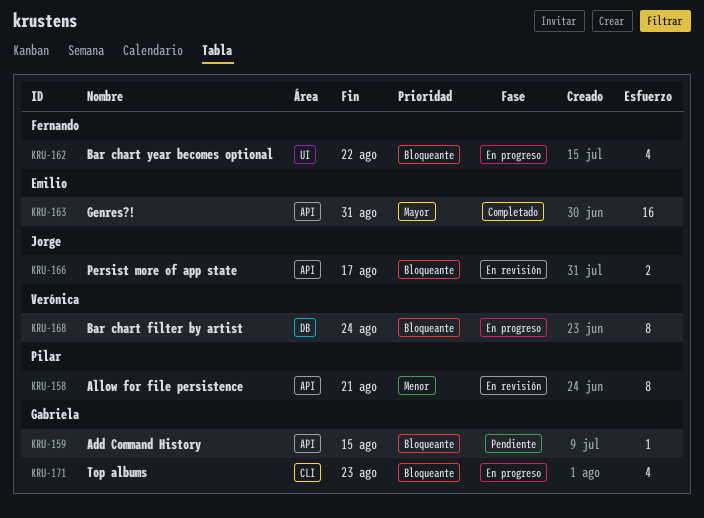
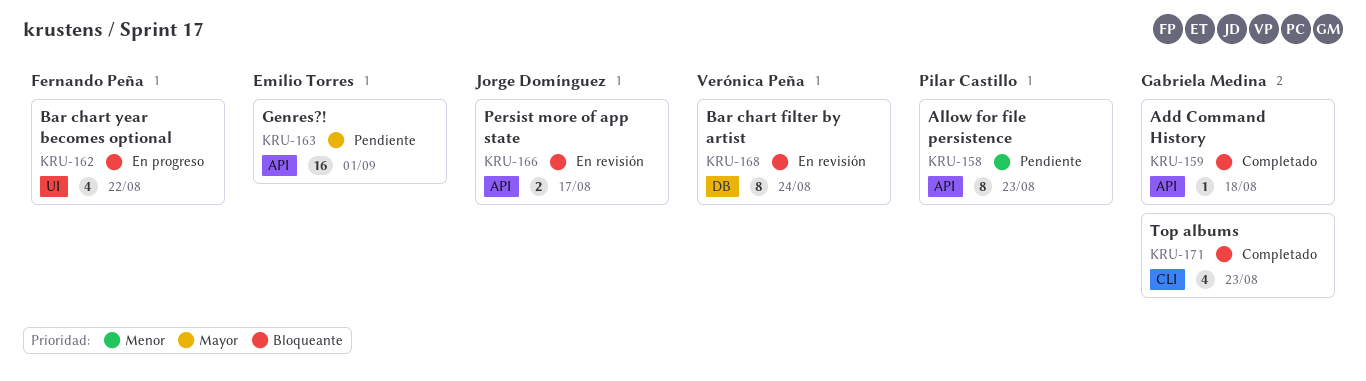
KRU-158, status: En revisión -> Pendiente
KRU-158, due: Aug 21 -> Aug 23
KRU-159, status: Pendiente -> Completado
KRU-159, due: Aug 15 -> Aug 18
KRU-163, status: Completado -> Pendiente
KRU-163, due: Aug 31 -> Sep 1
KRU-168, status: En progreso -> En revisión
KRU-171, status: En progreso -> Completado

